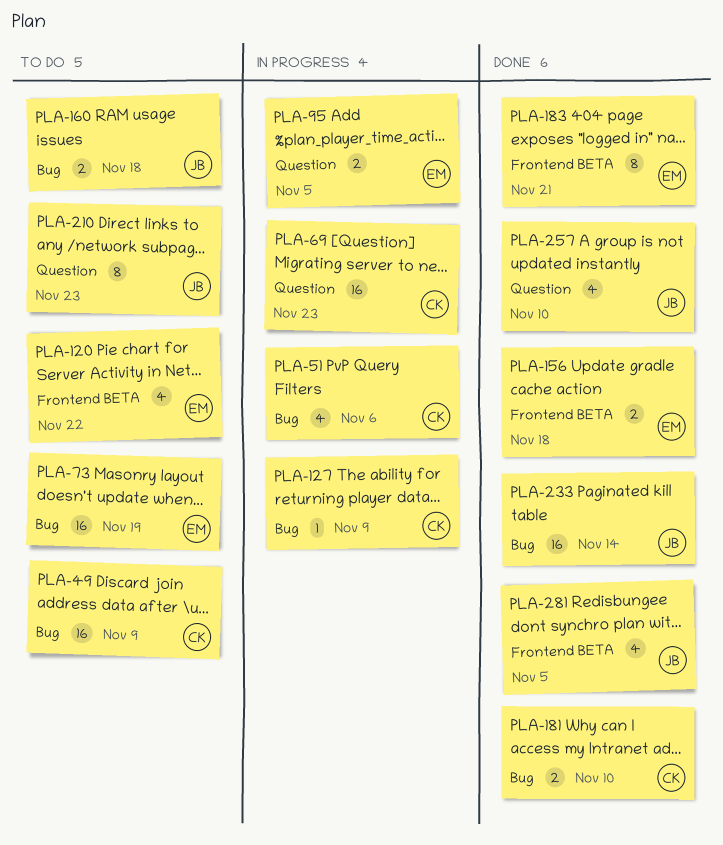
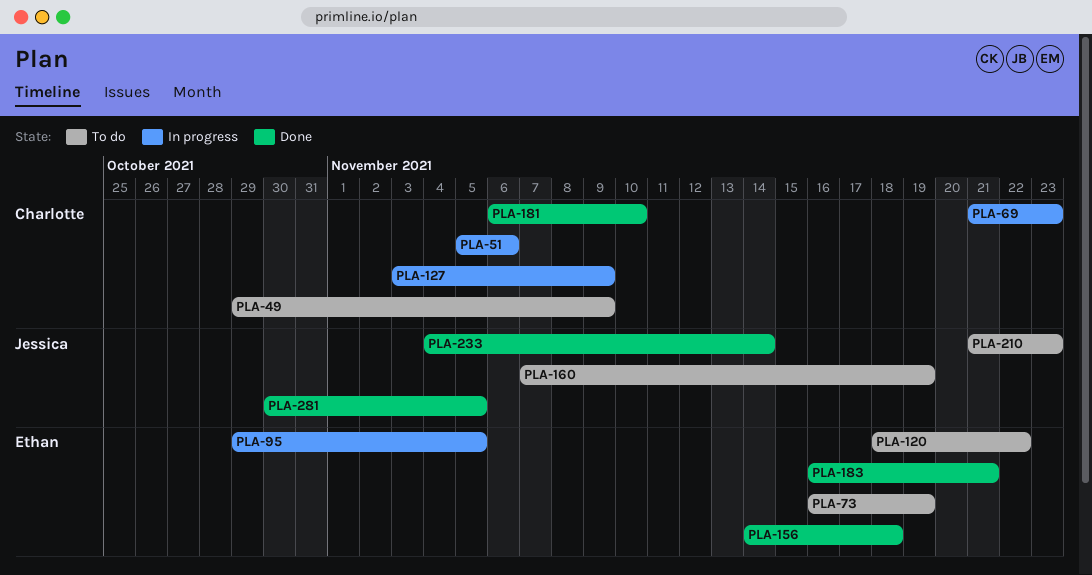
PLA-160, due: Nov 18 -> Nov 19
PLA-257: present -> none

